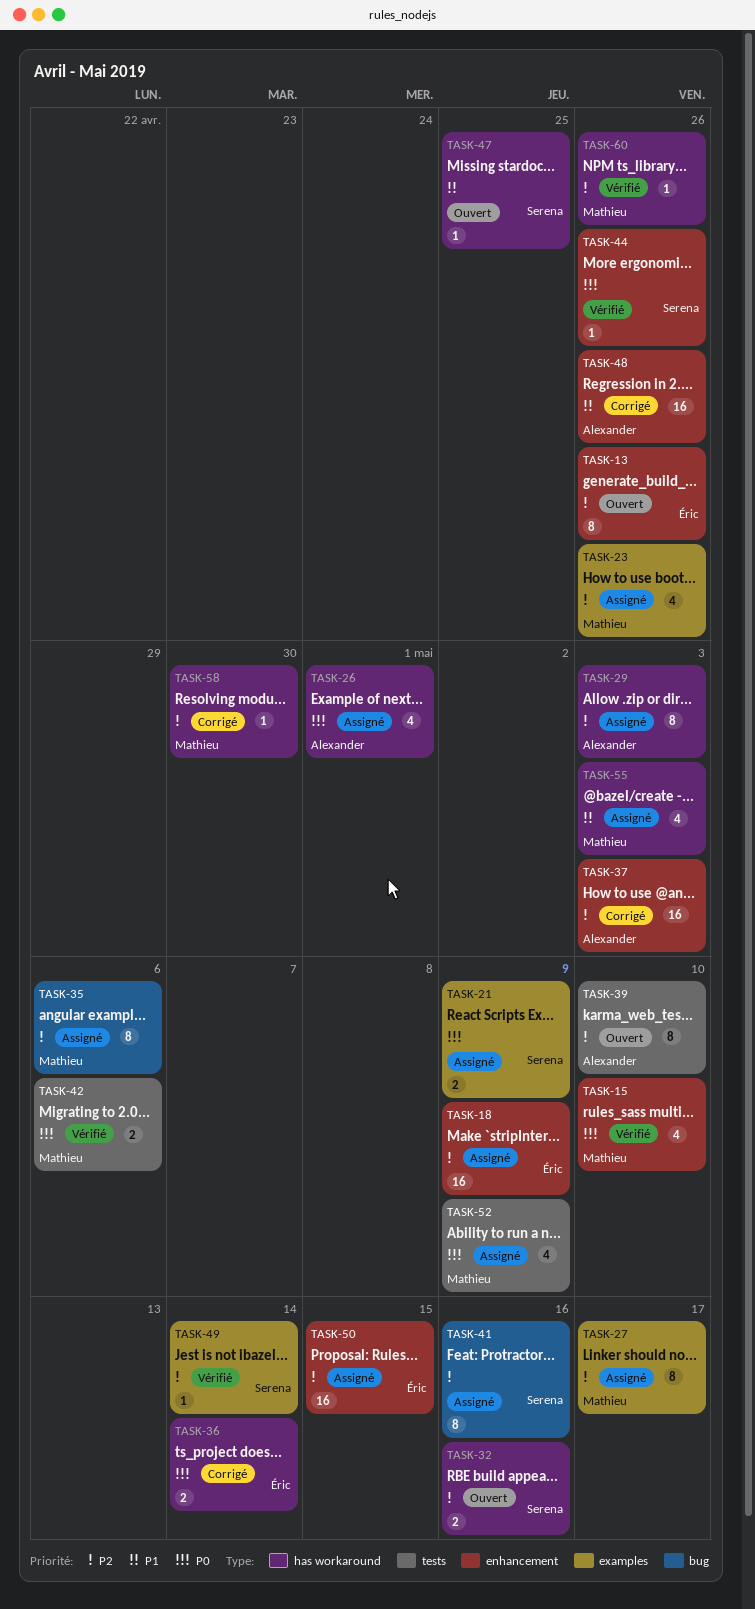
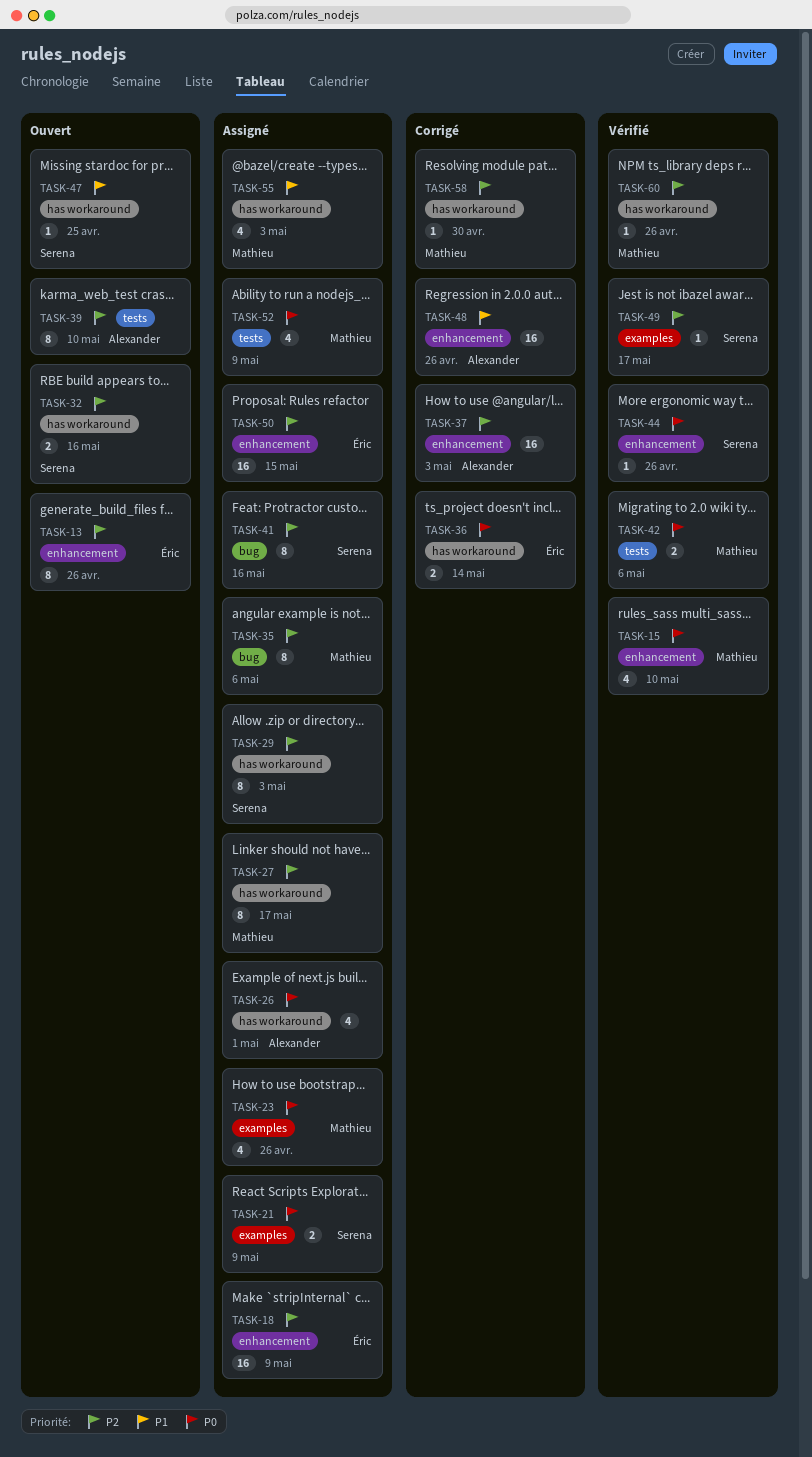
TASK-23, priority: P2 -> P0
TASK-27, label: examples -> has workaround
TASK-29, owner: Alexander -> Serena
TASK-49, due: May 14 -> May 17

